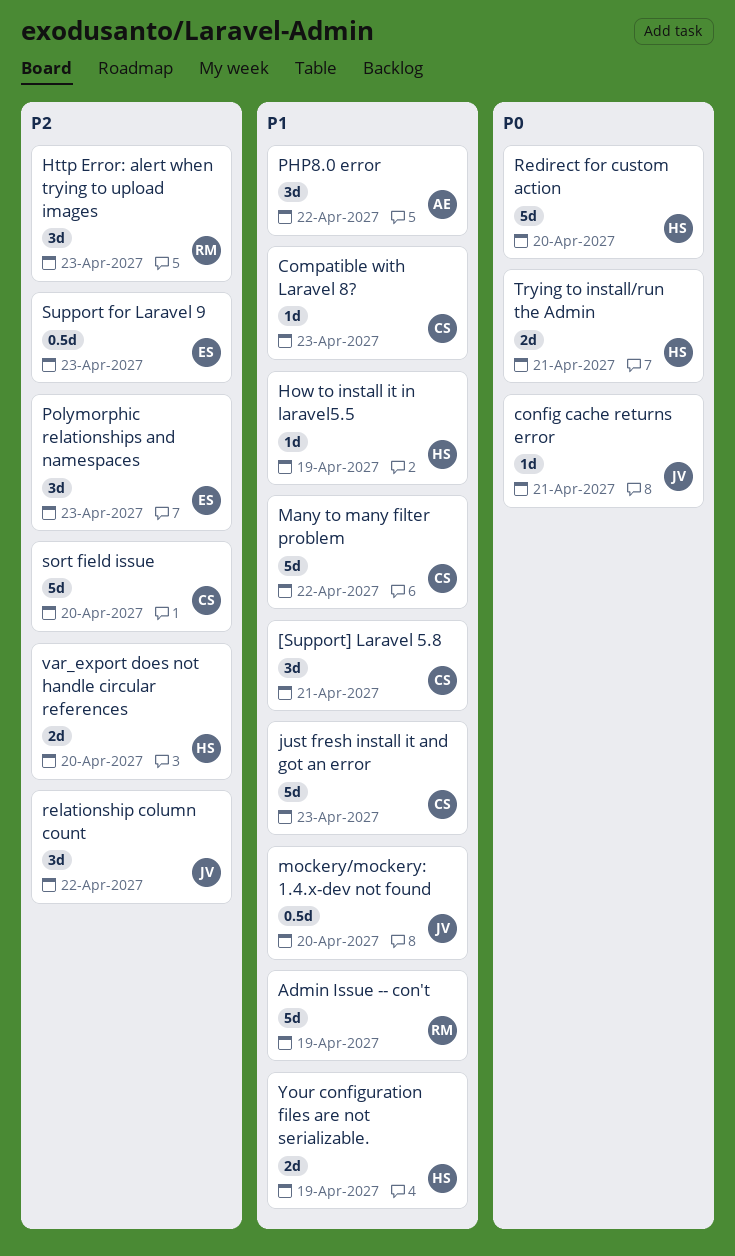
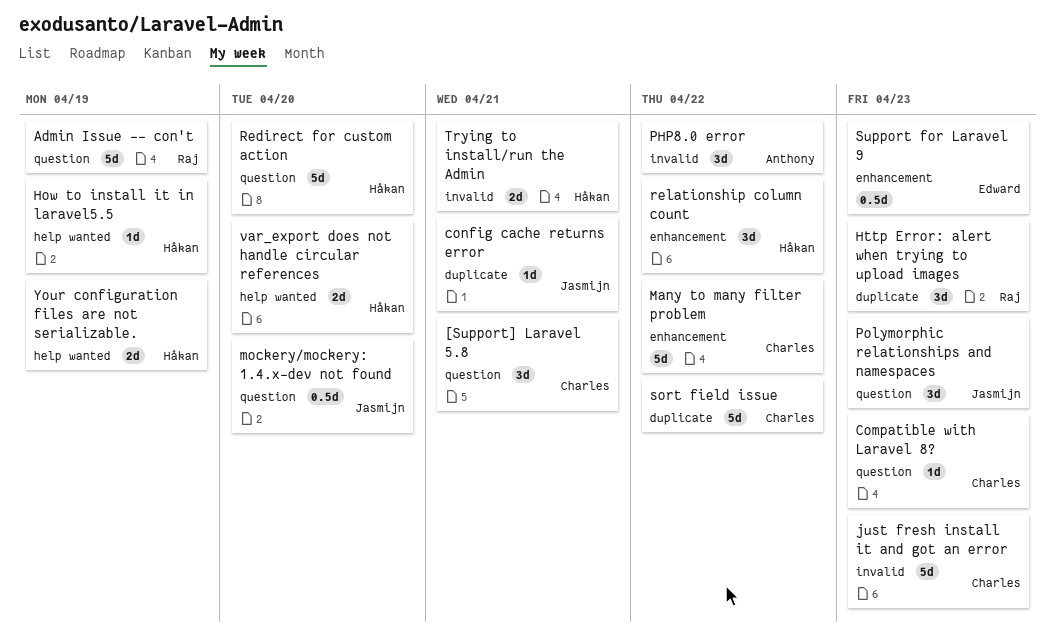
Polymorphic relationships and namespaces, owner: Edward -> Jasmijn
relationship column count, owner: Jasmijn -> Håkan
sort field issue, due: Apr 20 -> Apr 22

